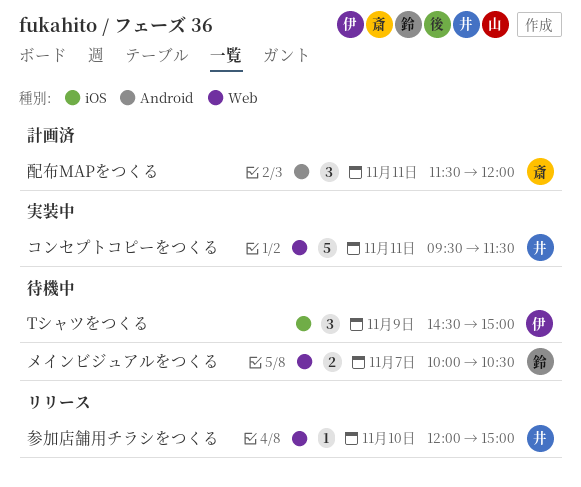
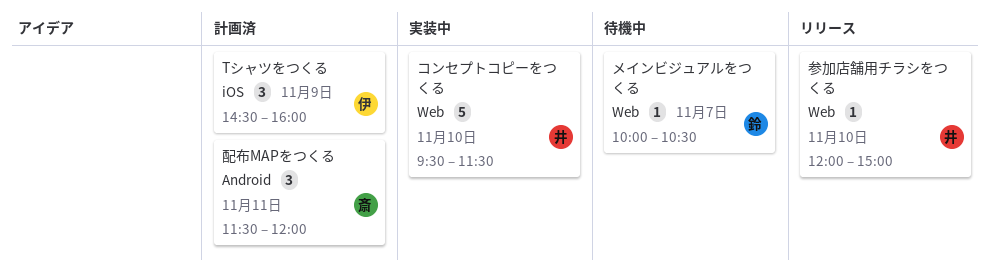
Tシャツをつくる, status: 待機中 -> 計画済
Tシャツをつくる, ends: 15:00 -> 16:00
コンセプトコピーをつくる, day: Nov 11 -> Nov 10
メインビジュアルをつくる, estimate: 2 -> 1

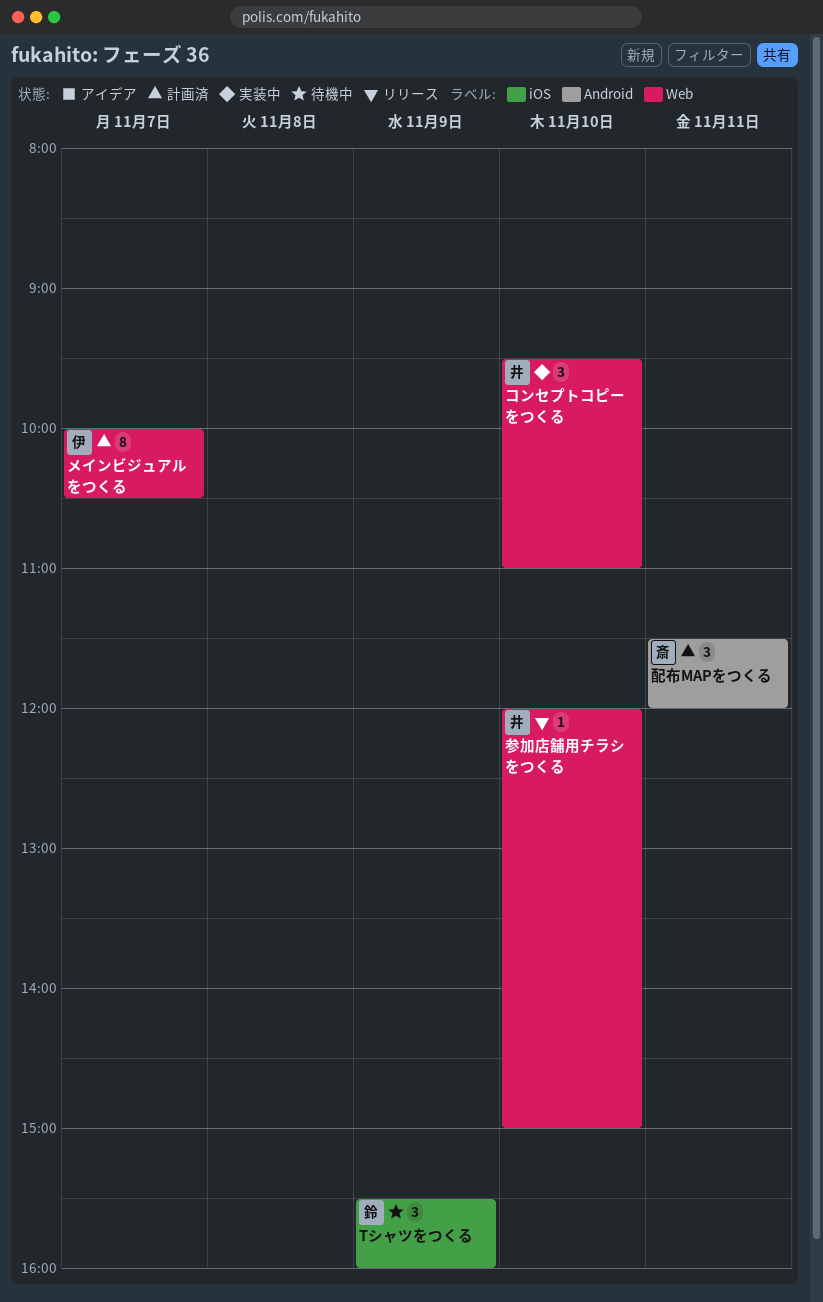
Tシャツをつくる, status: 計画済 -> 待機中
Tシャツをつくる, owner: 伊 -> 鈴
Tシャツをつくる, begins: 14:30 -> 15:30
コンセプトコピーをつくる, estimate: 5 -> 3
コンセプトコピーをつくる, ends: 11:30 -> 11:00
メインビジュアルをつくる, status: 待機中 -> 計画済
メインビジュアルをつくる, owner: 鈴 -> 伊
メインビジュアルをつくる, estimate: 1 -> 8

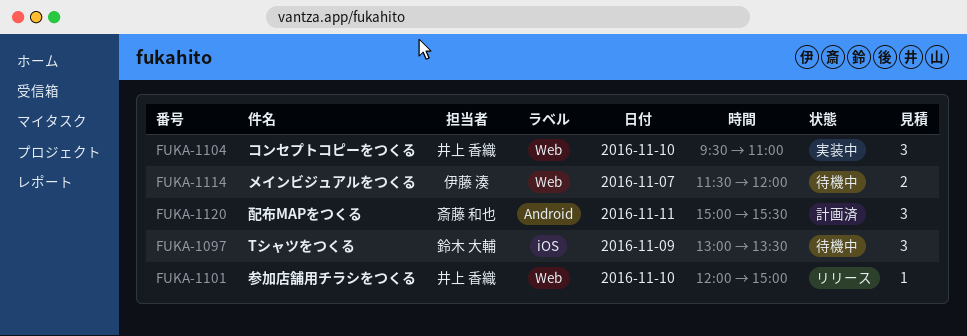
Tシャツをつくる, begins: 15:30 -> 13:00
Tシャツをつくる, ends: 16:00 -> 13:30
メインビジュアルをつくる, status: 計画済 -> 待機中
メインビジュアルをつくる, estimate: 8 -> 2
メインビジュアルをつくる, begins: 10:00 -> 11:30
メインビジュアルをつくる, ends: 10:30 -> 12:00
配布MAPをつくる, begins: 11:30 -> 15:00
配布MAPをつくる, ends: 12:00 -> 15:30

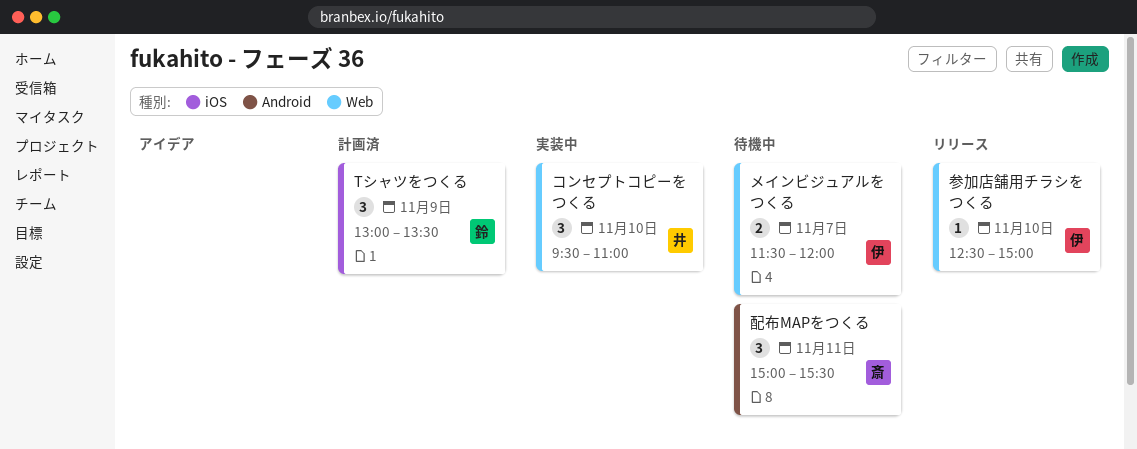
Tシャツをつくる, status: 待機中 -> 計画済
参加店舗用チラシをつくる, owner: 井上 香織 -> 伊藤 湊
参加店舗用チラシをつくる, begins: 12:00 -> 12:30
配布MAPをつくる, status: 計画済 -> 待機中

